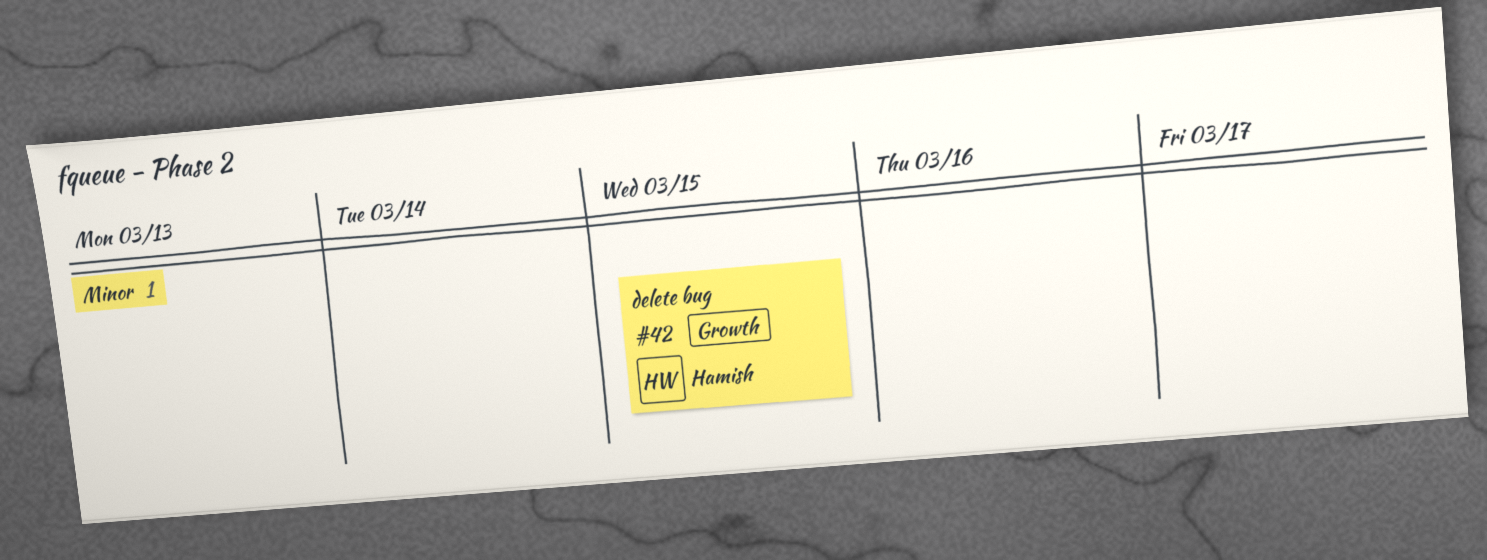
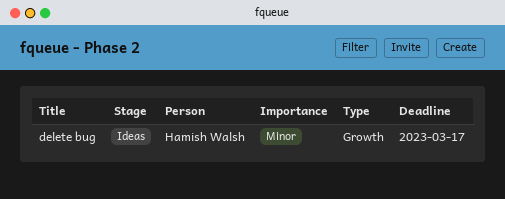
delete bug, due: Mar 15 -> Mar 17

